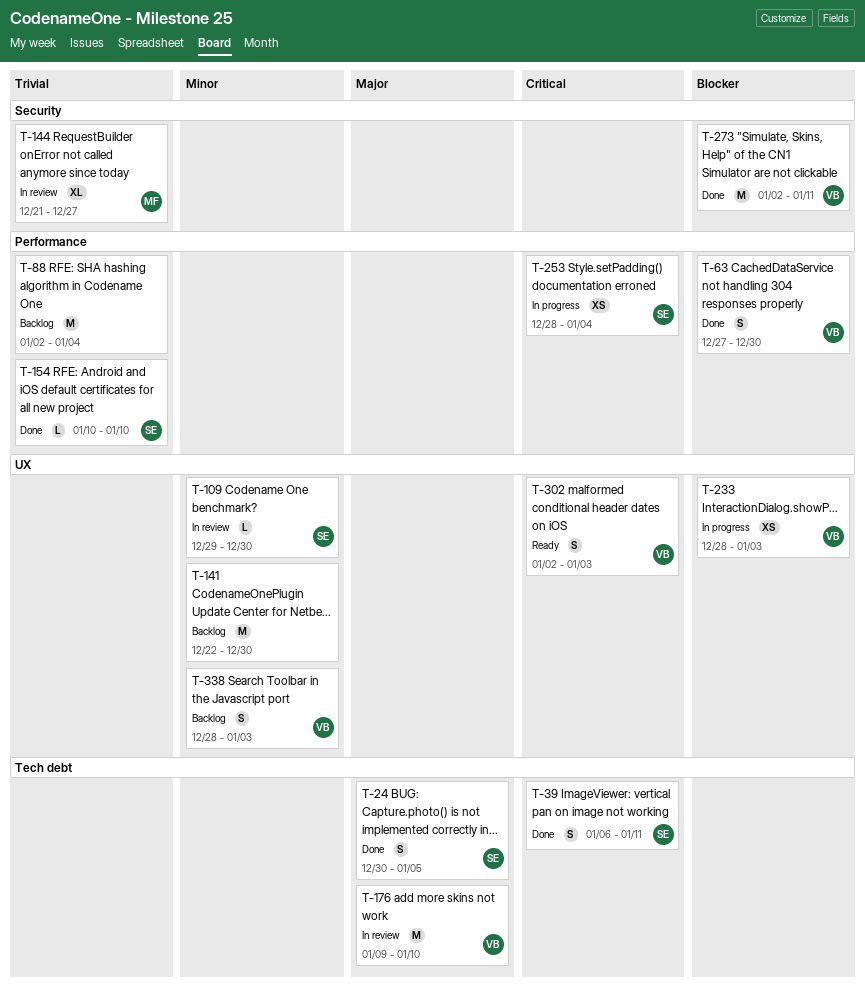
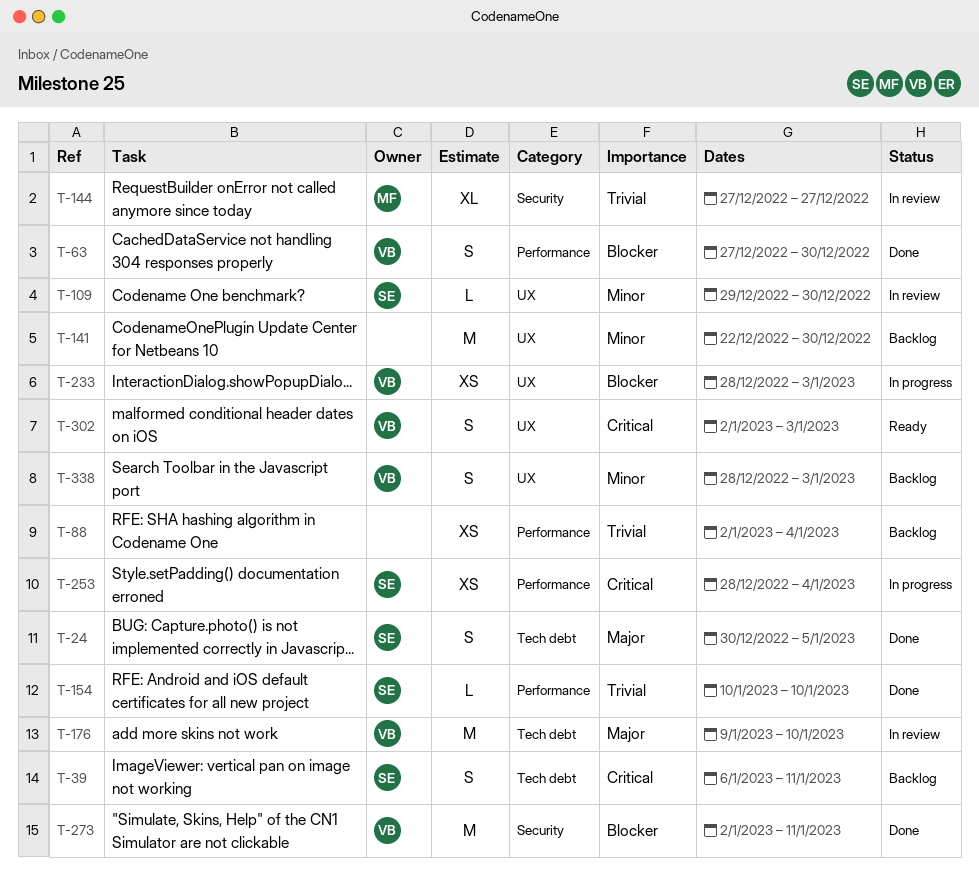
T-39, status: Done -> Backlog
T-88, estimate: M -> XS
T-144, start: Dec 21 -> Dec 27

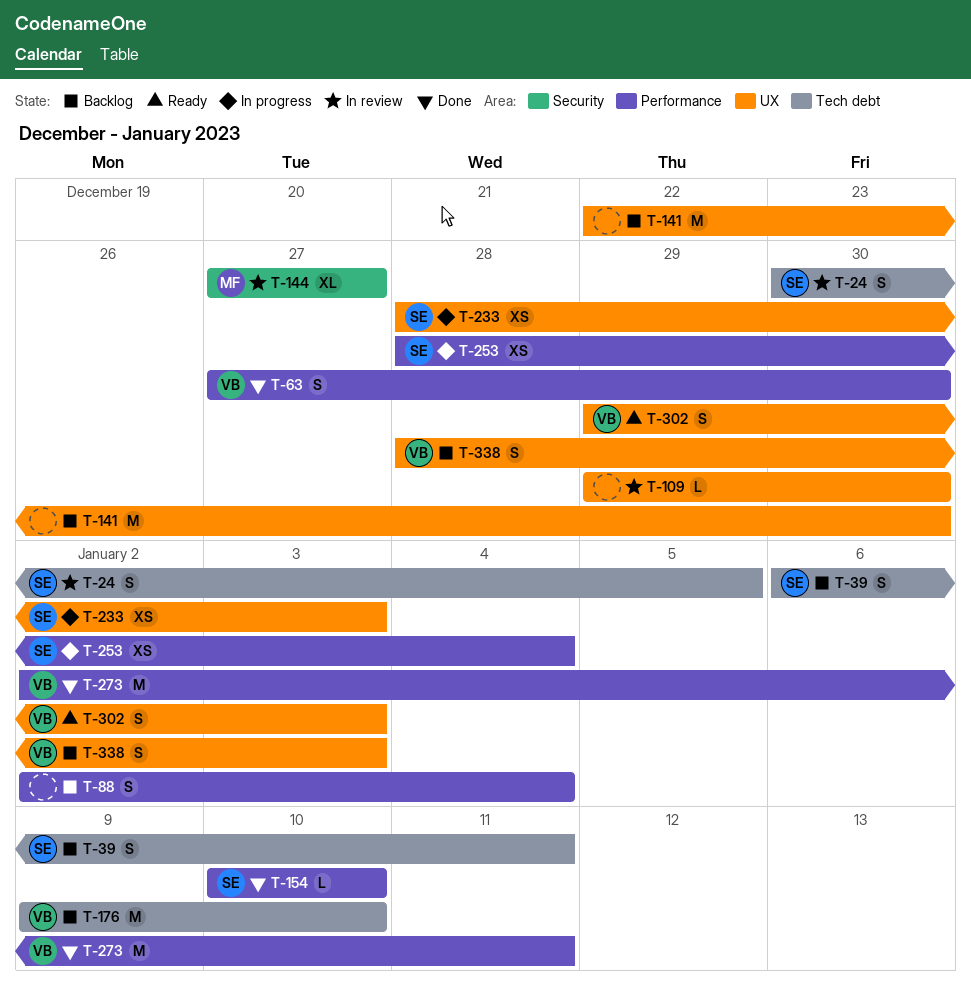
T-24, status: Done -> In review
T-88, estimate: XS -> S
T-109, owner: SE -> none
T-176, status: In review -> Backlog
T-233, owner: VB -> SE
T-273, label: Security -> Performance
T-302, start: Jan 2 -> Dec 29

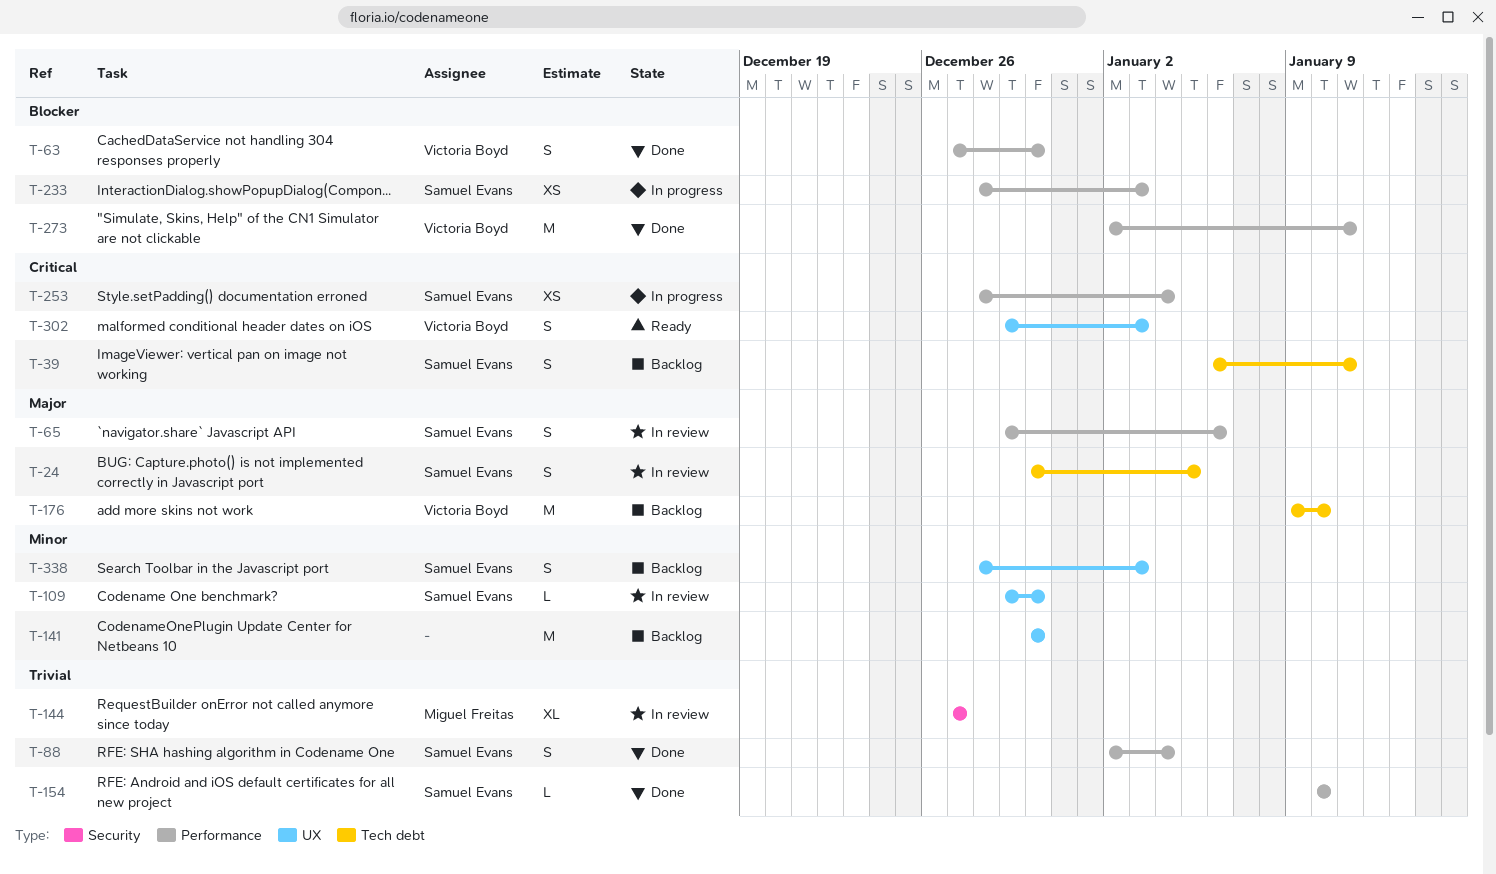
T-65: none -> present
T-88, status: Backlog -> Done
T-88, owner: none -> Samuel Evans
T-109, owner: none -> Samuel Evans
T-141, start: Dec 22 -> Dec 30
T-233, label: UX -> Performance
T-338, owner: Victoria Boyd -> Samuel Evans

